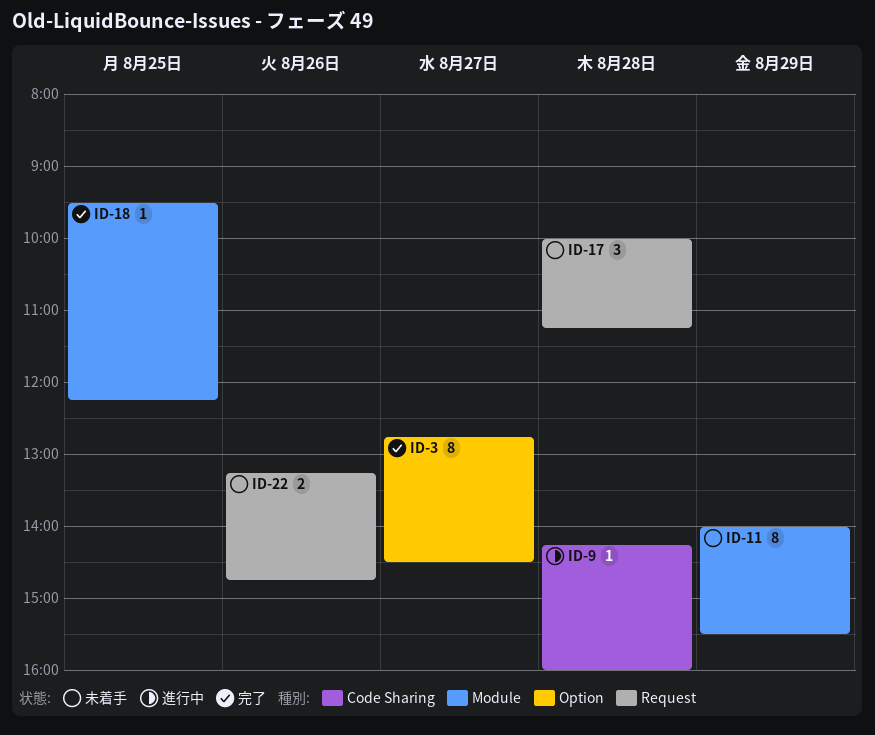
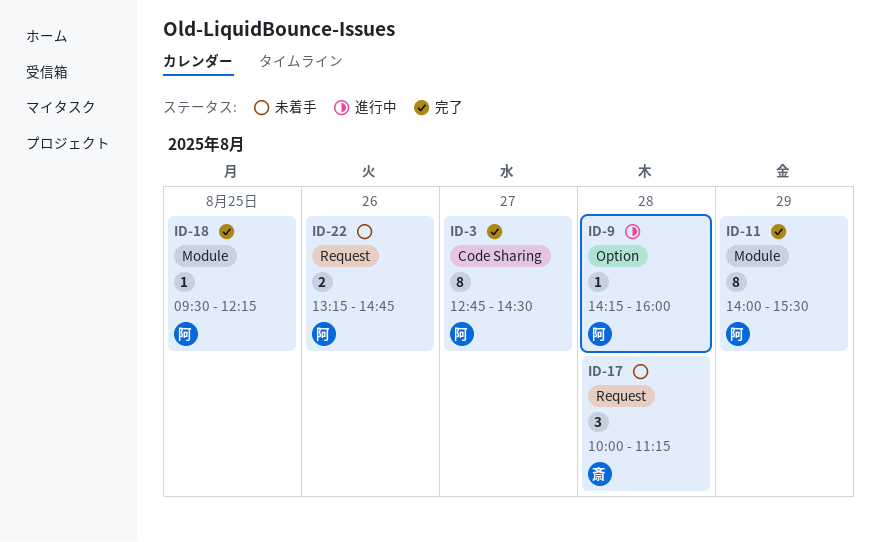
ID-3, label: Option -> Code Sharing
ID-9, label: Code Sharing -> Option
ID-11, status: 未着手 -> 完了

